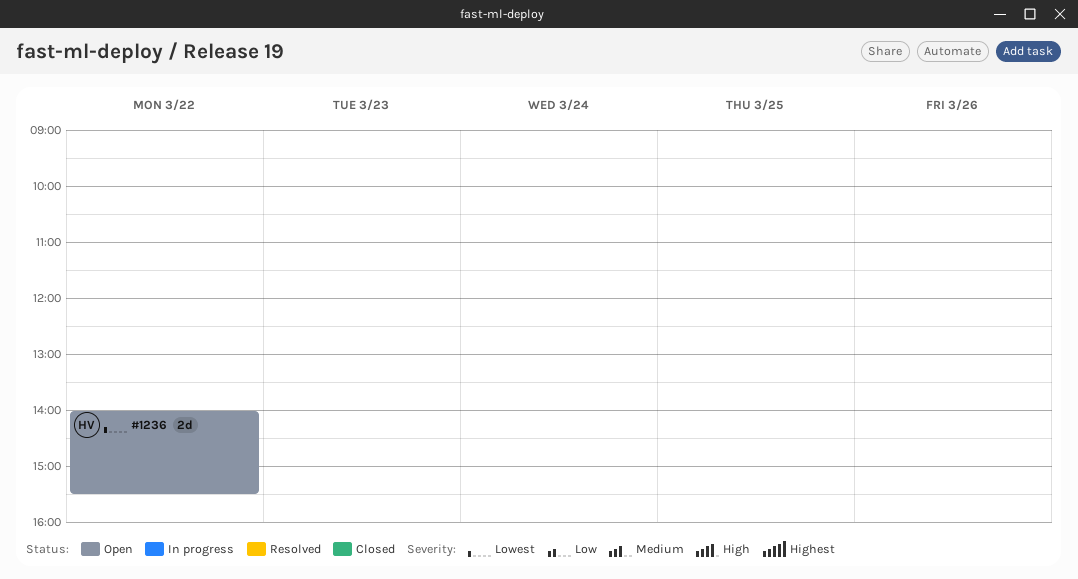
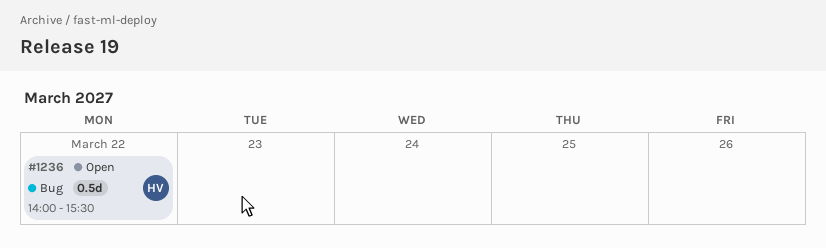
#1236, estimate: 2d -> 0.5d

